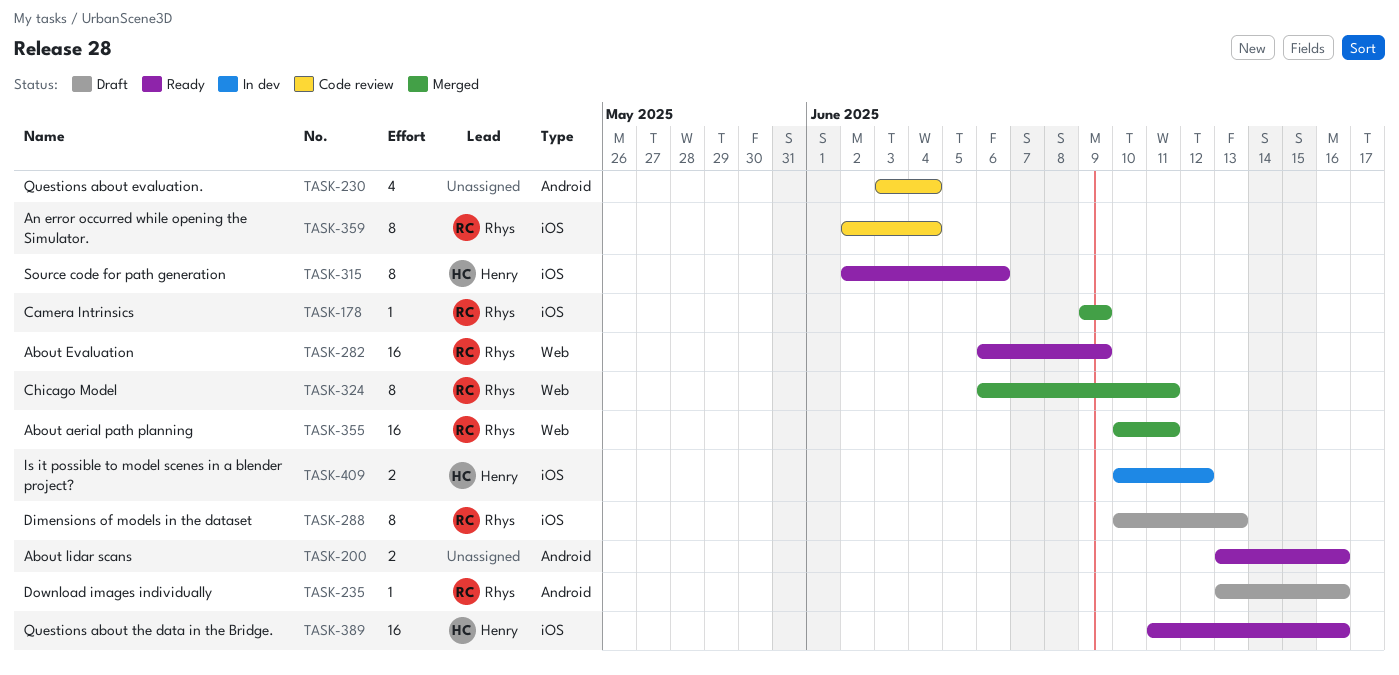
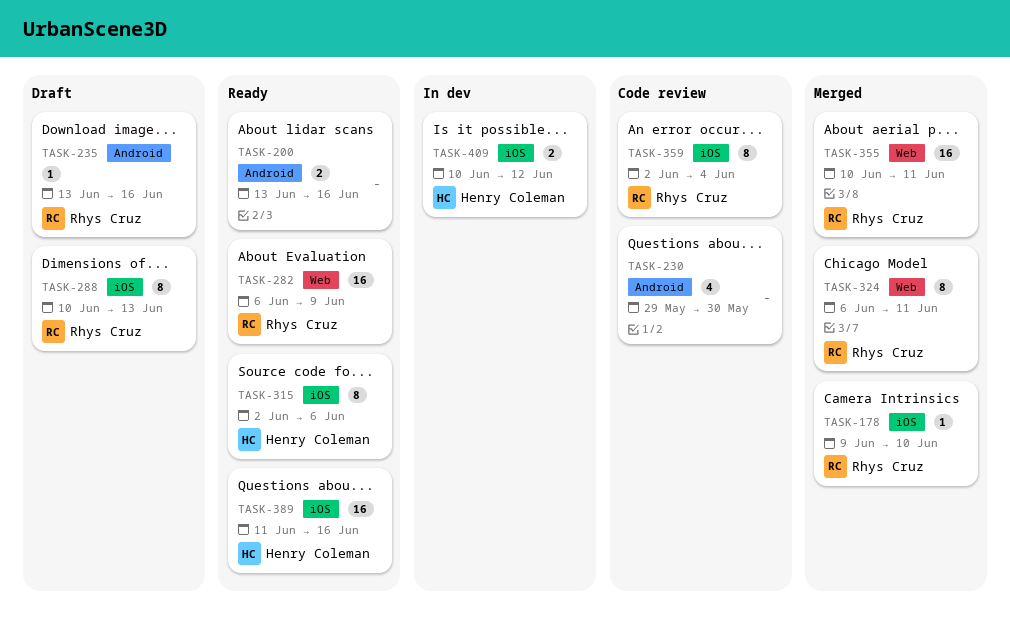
TASK-178, due: Jun 9 -> Jun 10
TASK-230, start: Jun 3 -> May 29
TASK-230, due: Jun 4 -> May 30

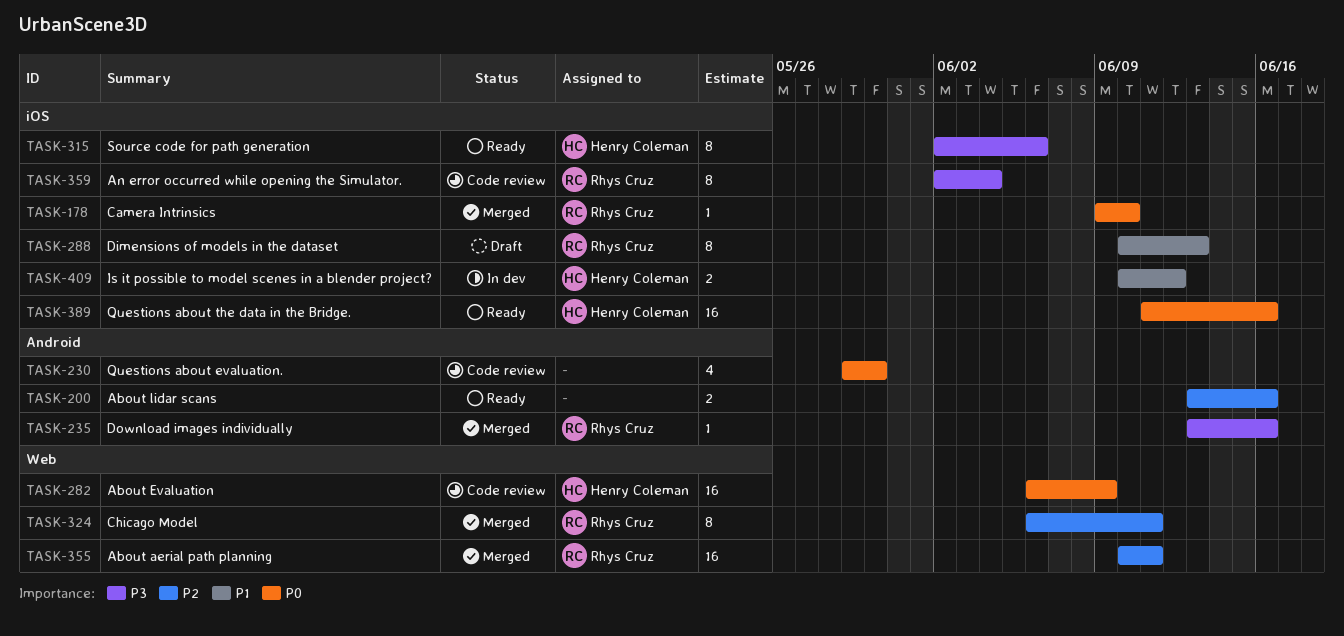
TASK-235, status: Draft -> Merged
TASK-282, status: Ready -> Code review
TASK-282, owner: Rhys Cruz -> Henry Coleman

